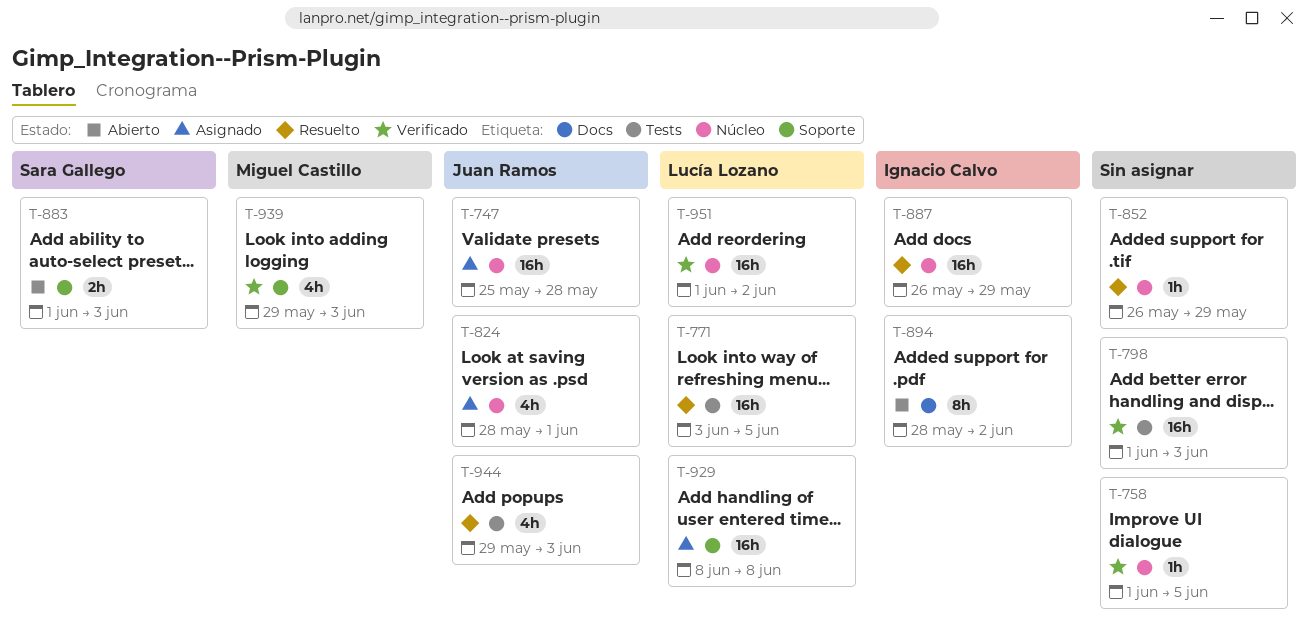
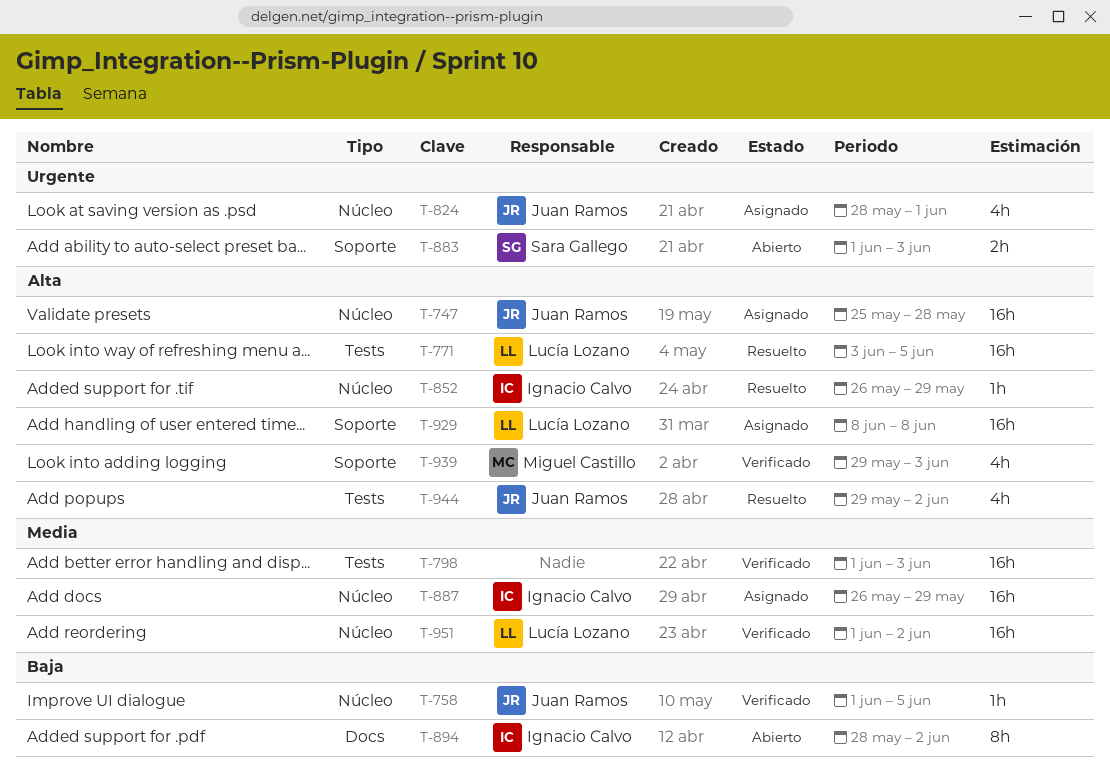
T-758, owner: none -> Juan Ramos
T-852, owner: none -> Ignacio Calvo
T-887, status: Resuelto -> Asignado
T-944, due: Jun 3 -> Jun 2

